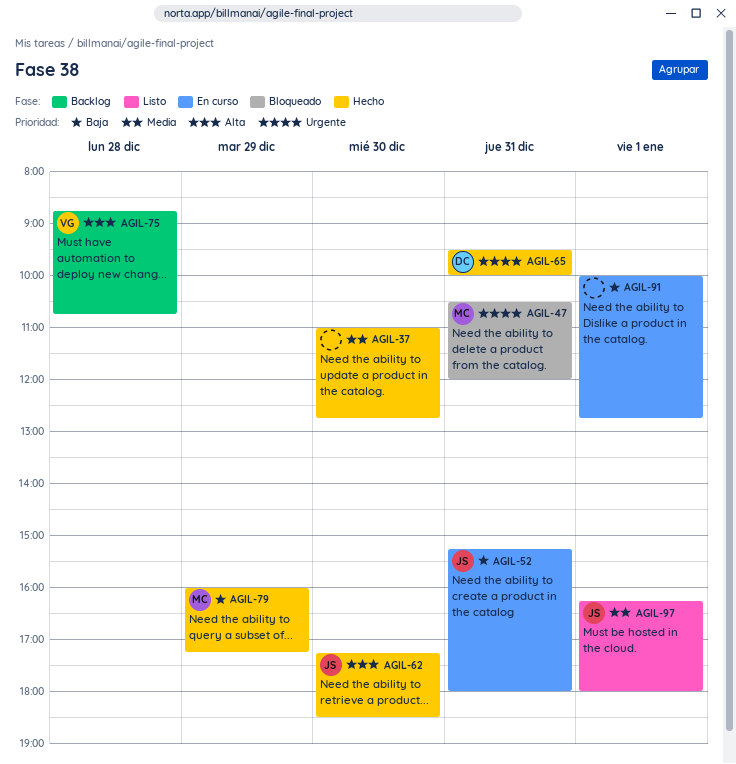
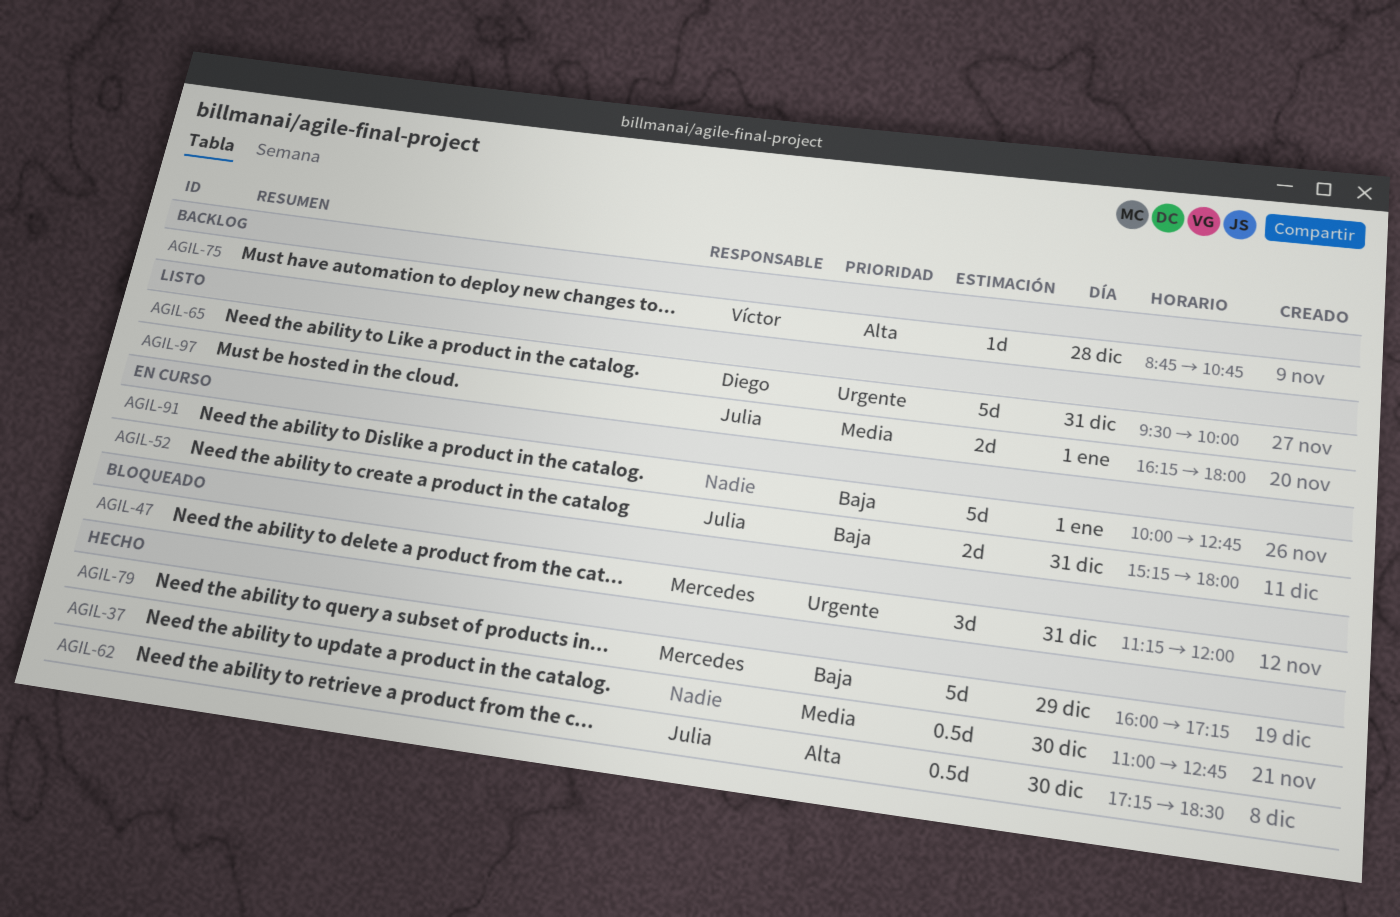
AGIL-47, begins: 10:30 -> 11:15
AGIL-65, status: Hecho -> Listo

